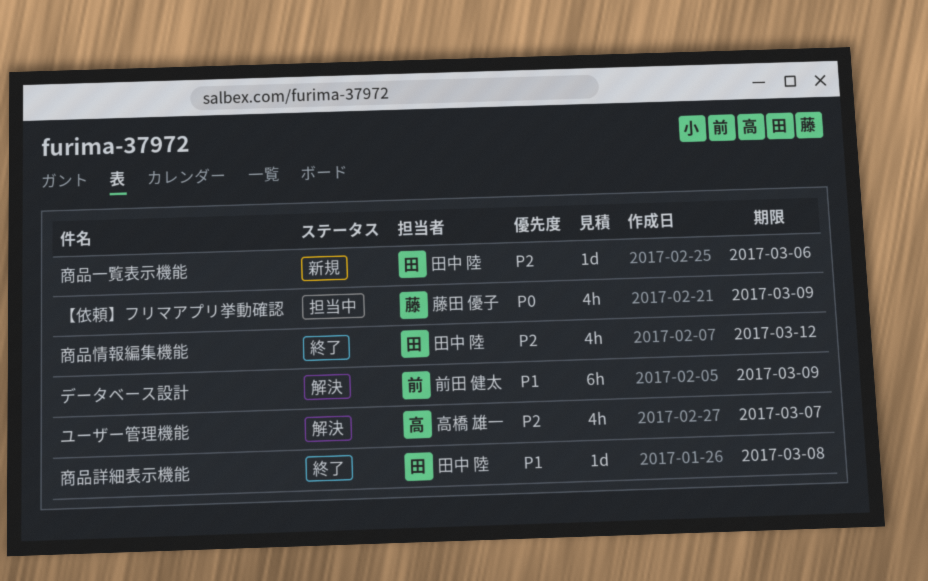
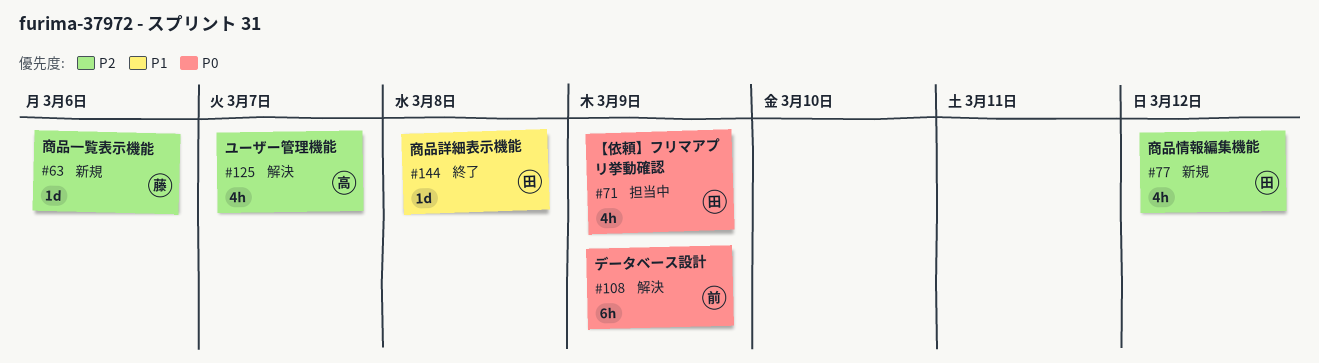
【依頼】フリマアプリ挙動確認, owner: 藤田 優子 -> 田中 陸
データベース設計, priority: P1 -> P0
商品一覧表示機能, owner: 田中 陸 -> 藤田 優子
商品情報編集機能, status: 終了 -> 新規

